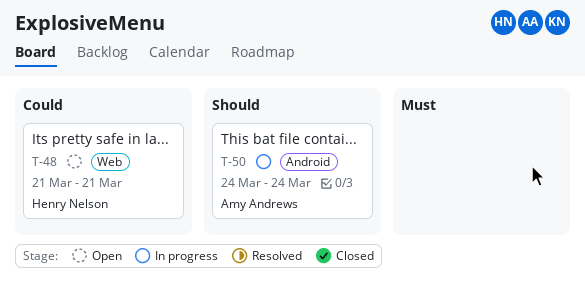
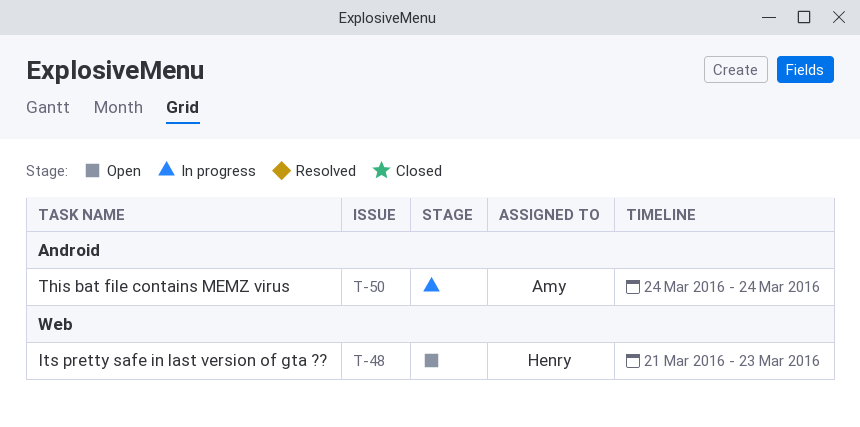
T-48, due: Mar 21 -> Mar 23

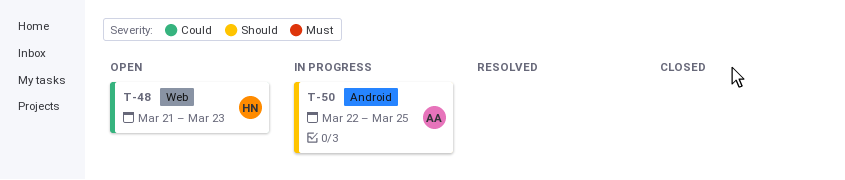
T-50, start: Mar 24 -> Mar 22
T-50, due: Mar 24 -> Mar 25

